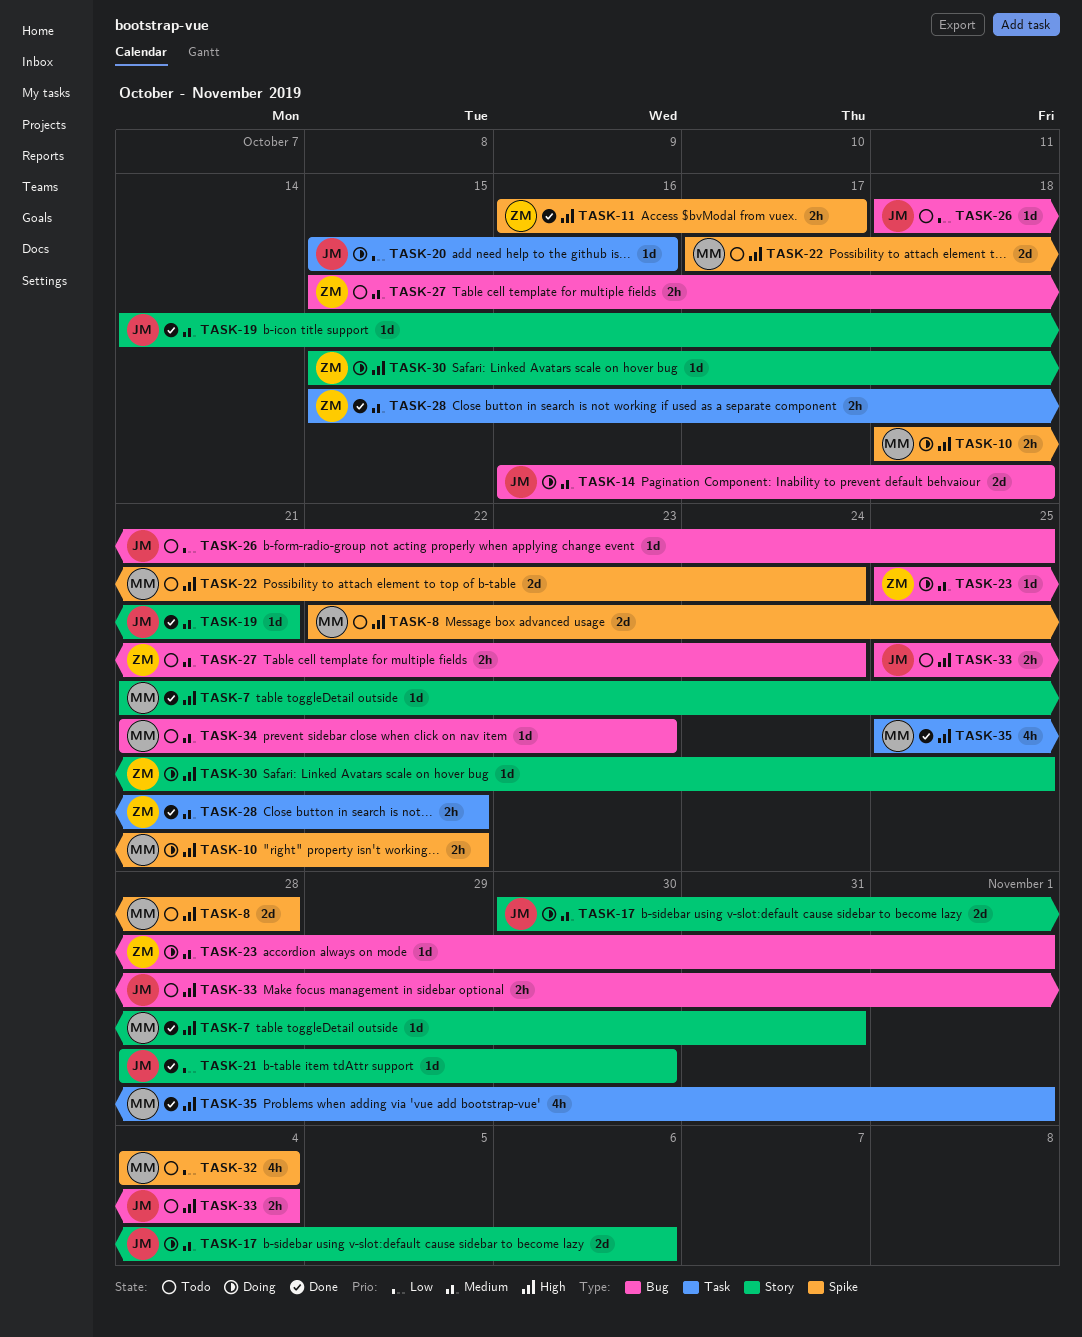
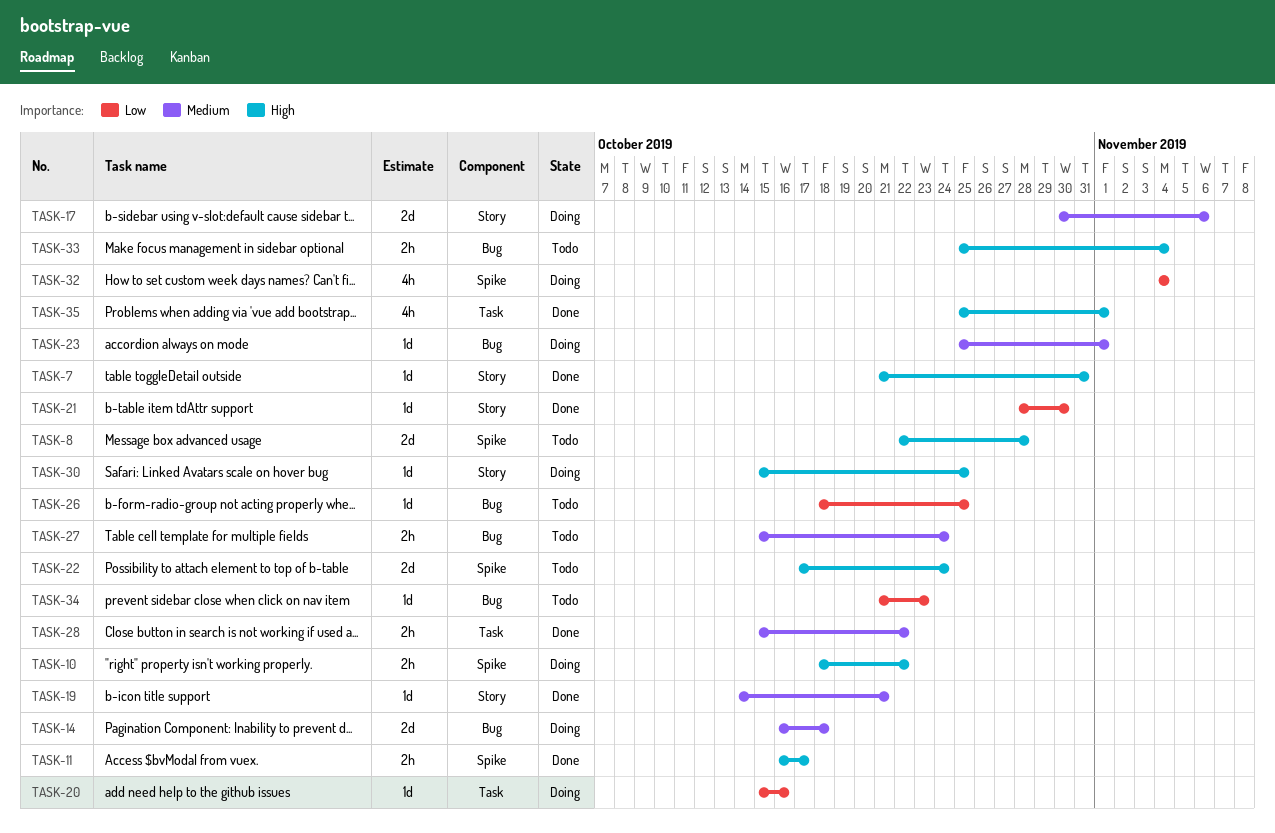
TASK-32, status: Todo -> Doing
TASK-34, priority: Medium -> Low

